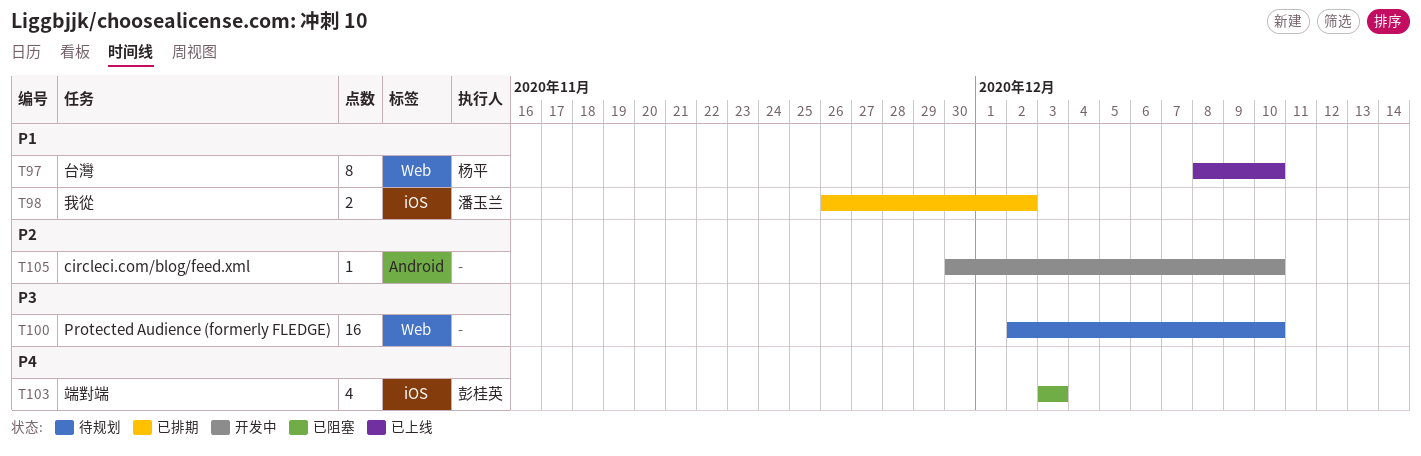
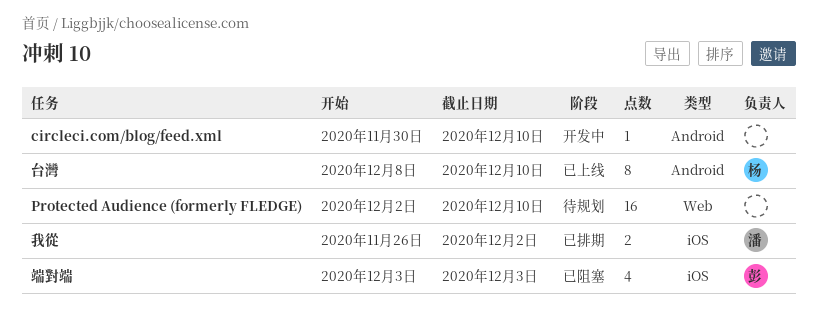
台灣, label: Web -> Android

